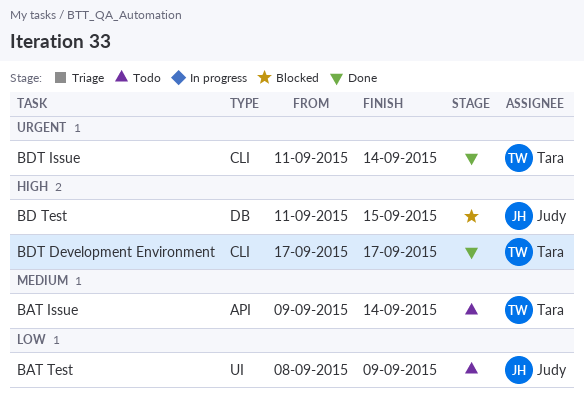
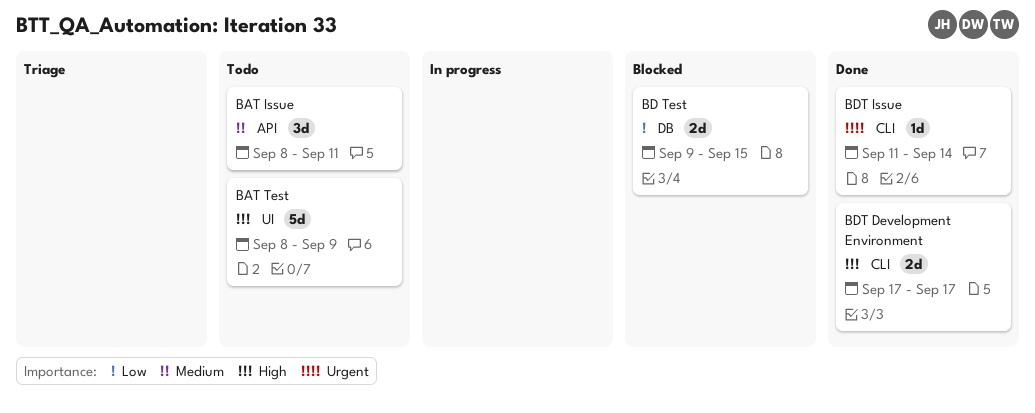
BAT Issue, start: Sep 9 -> Sep 8
BAT Issue, due: Sep 14 -> Sep 11
BAT Test, priority: Low -> High
BD Test, priority: High -> Low
BD Test, start: Sep 11 -> Sep 9

